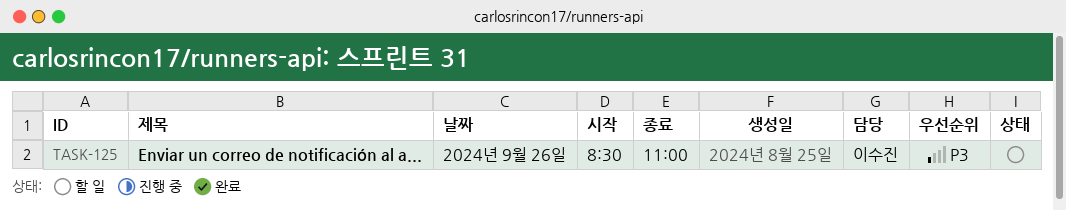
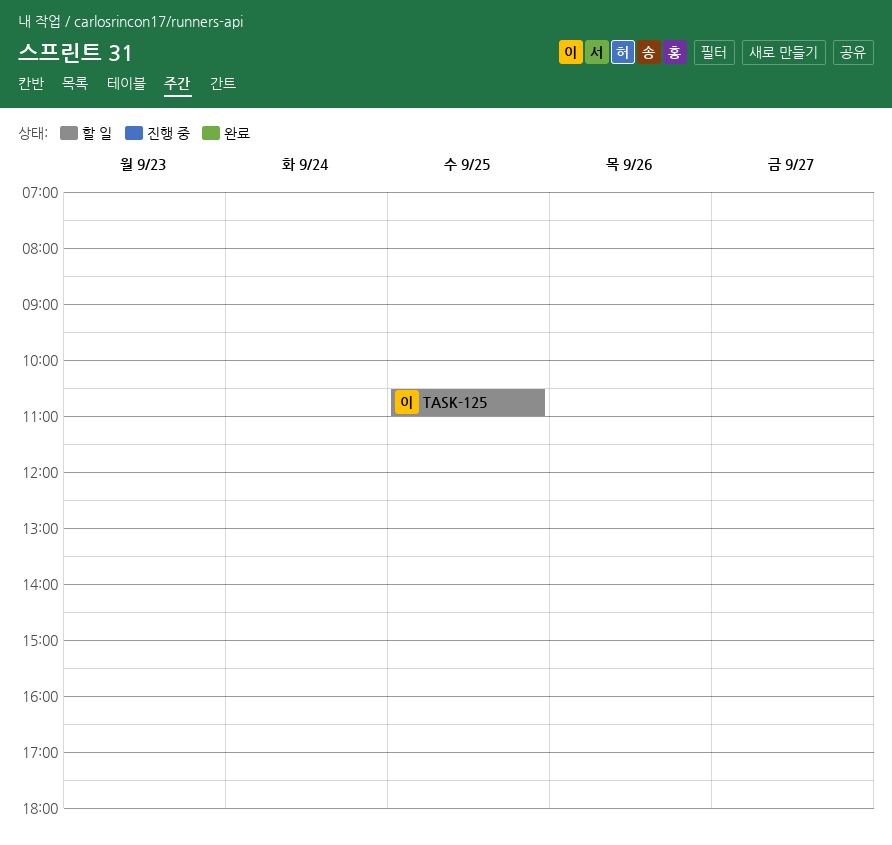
TASK-125, day: Sep 26 -> Sep 25
TASK-125, begins: 08:30 -> 10:30

